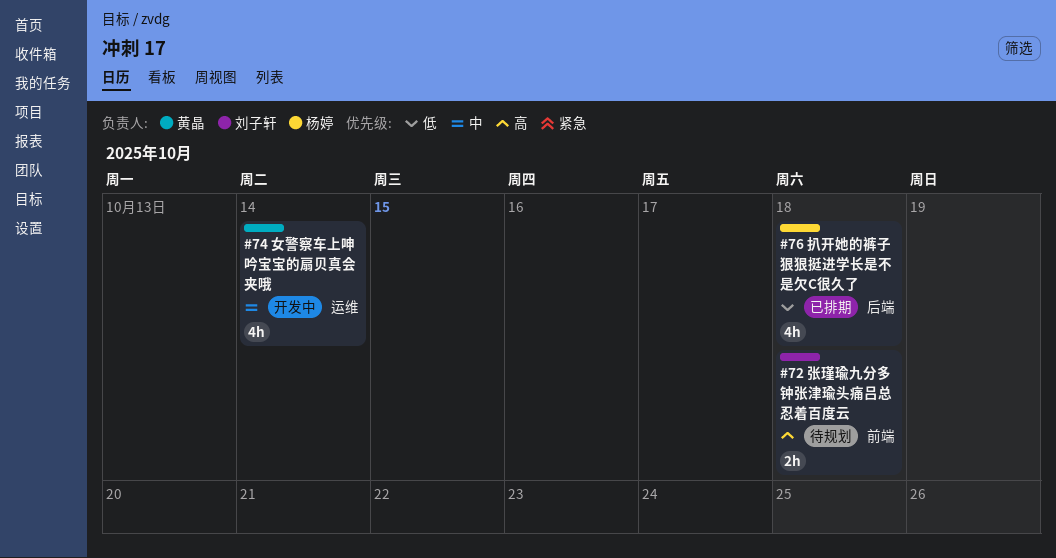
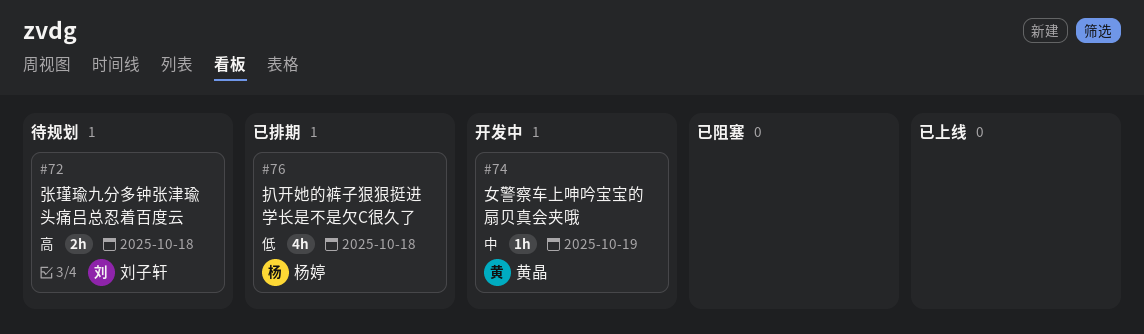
#74, estimate: 4h -> 1h
#74, due: Oct 14 -> Oct 19

